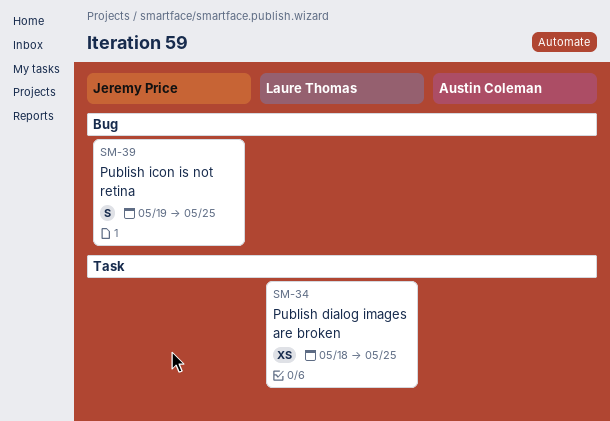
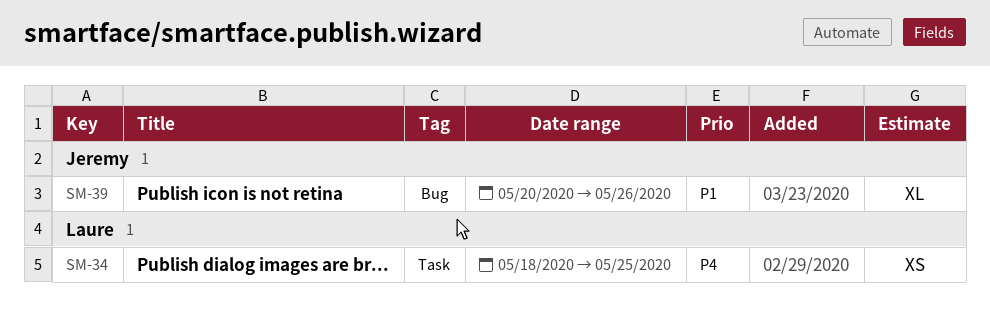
SM-39, estimate: S -> XL
SM-39, start: May 19 -> May 20
SM-39, due: May 25 -> May 26

